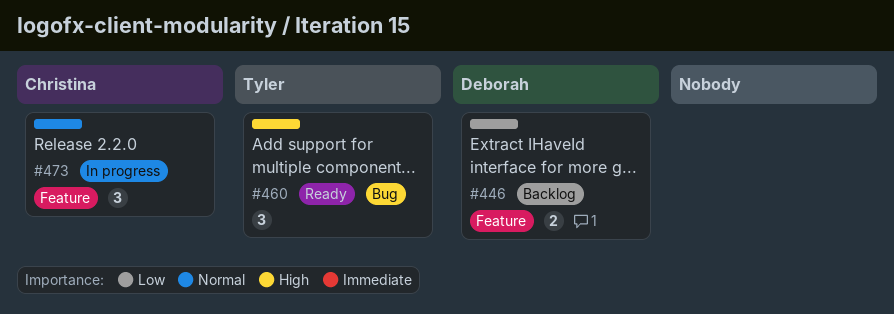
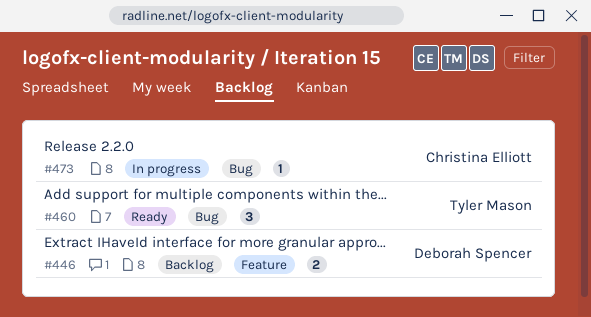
#473, label: Feature -> Bug
#473, estimate: 3 -> 1

